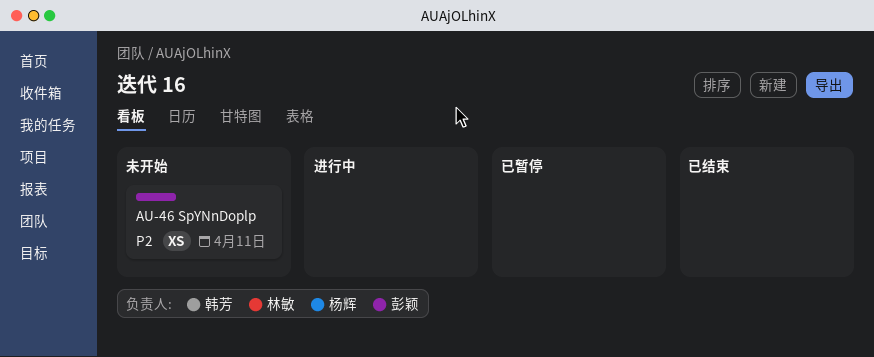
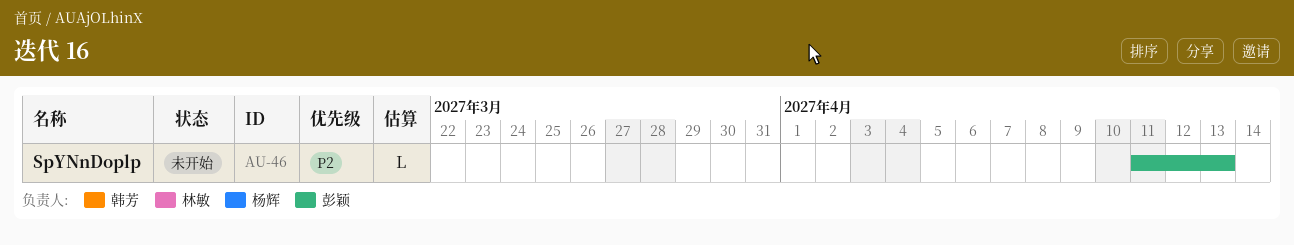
AU-46, estimate: XS -> L
AU-46, due: Apr 11 -> Apr 13

